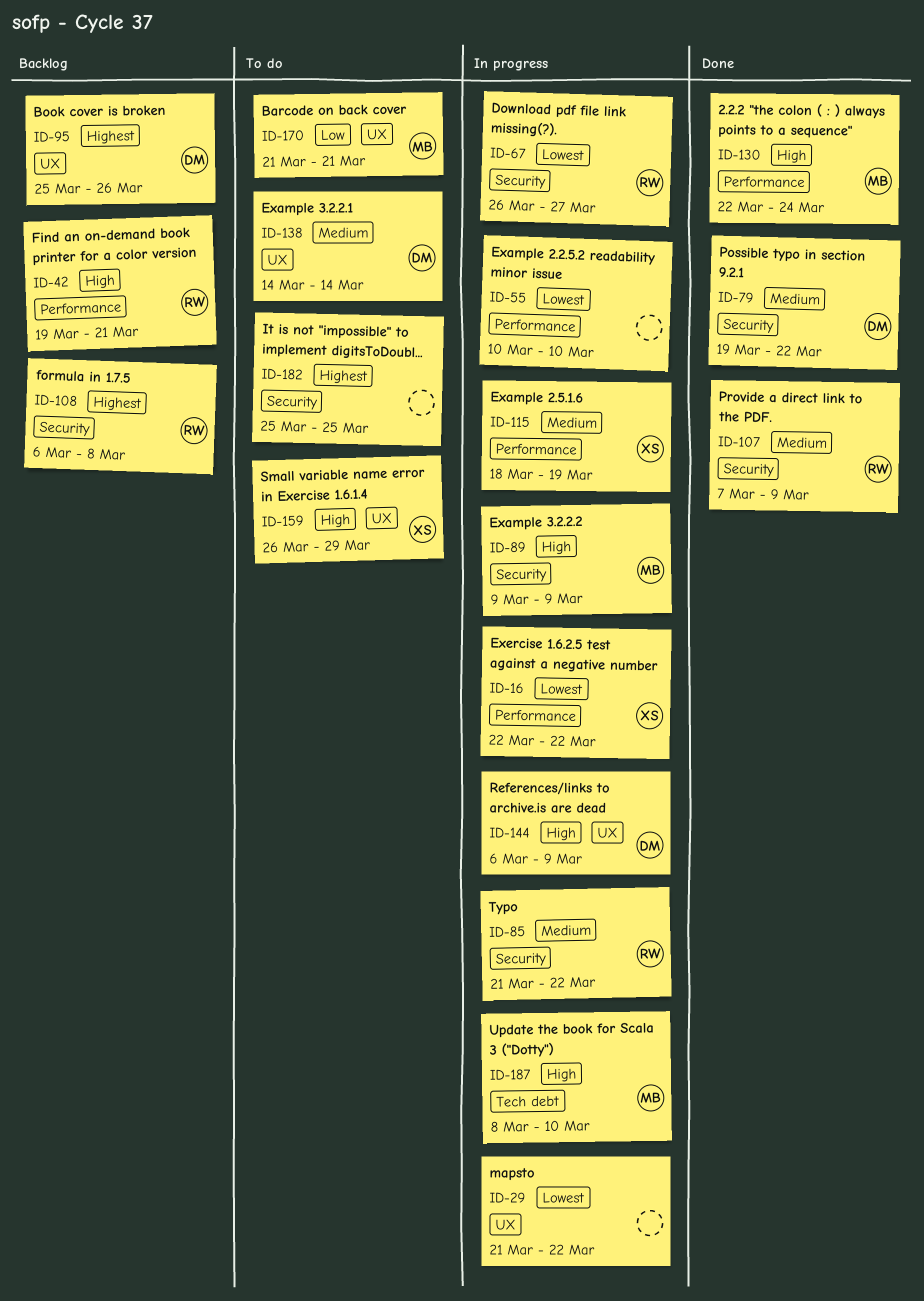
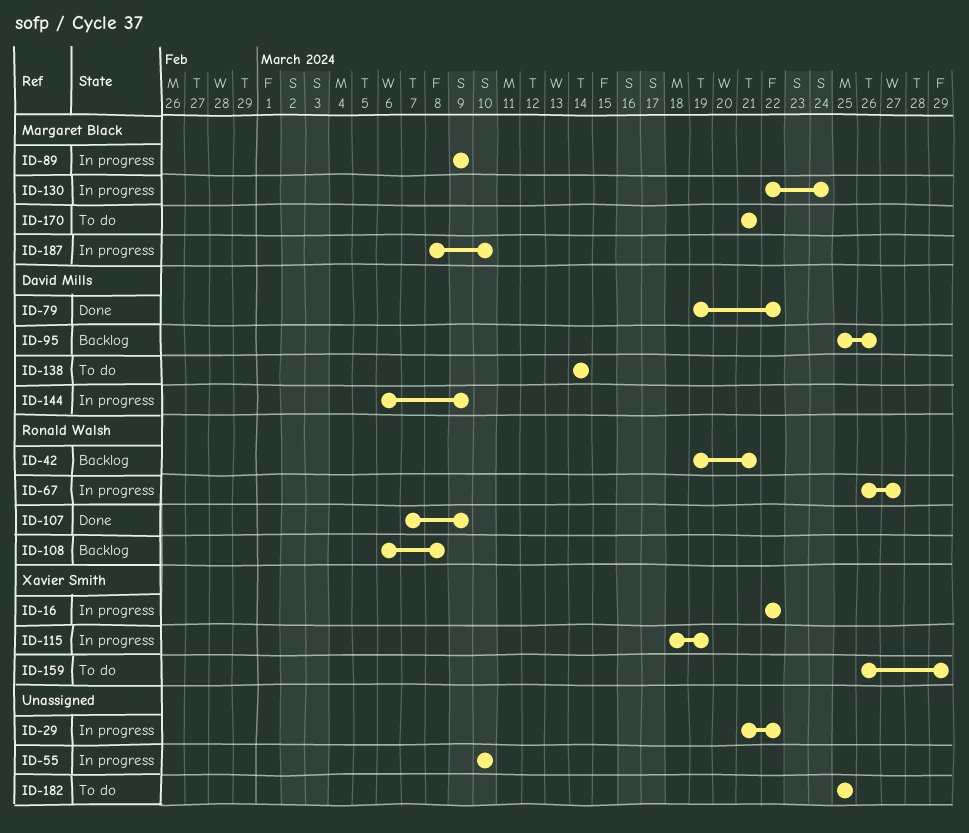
ID-85: present -> none
ID-130, status: Done -> In progress

